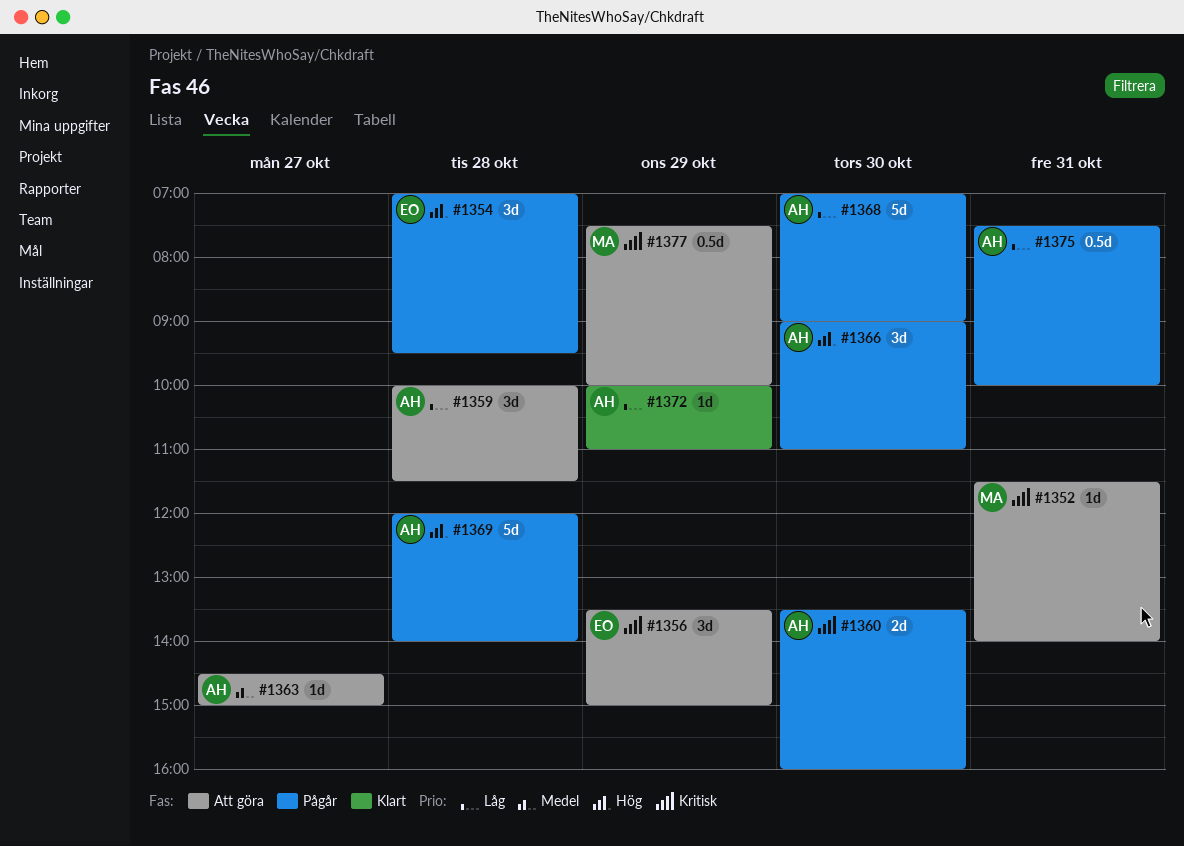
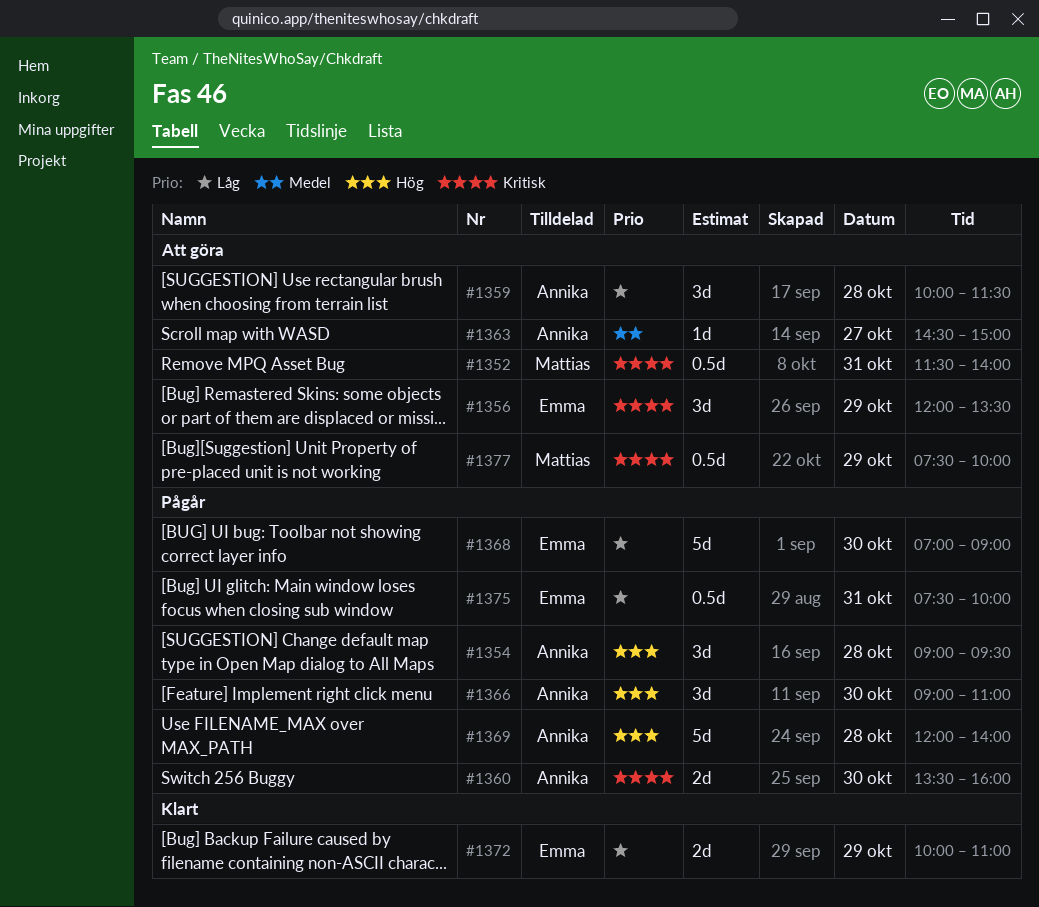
#1352, estimate: 1d -> 0.5d
#1354, owner: Emma -> Annika
#1354, begins: 07:00 -> 09:00
#1356, begins: 13:30 -> 12:00
#1356, ends: 15:00 -> 13:30
#1368, owner: Annika -> Emma
#1372, owner: Annika -> Emma
#1372, estimate: 1d -> 2d
#1375, owner: Annika -> Emma

